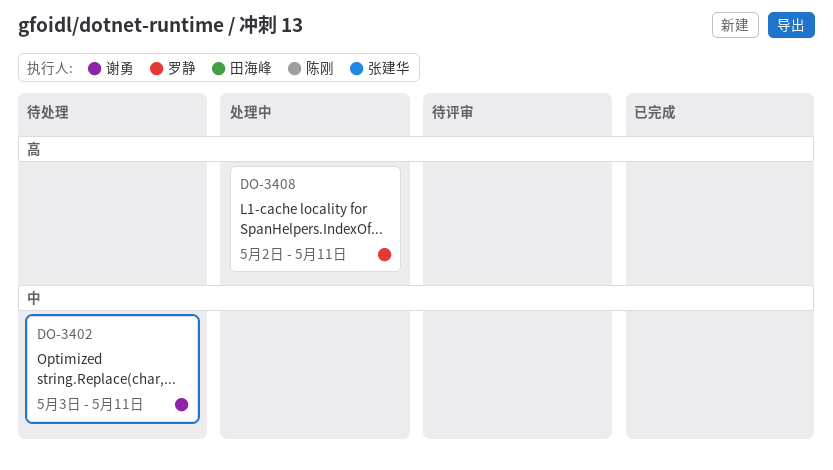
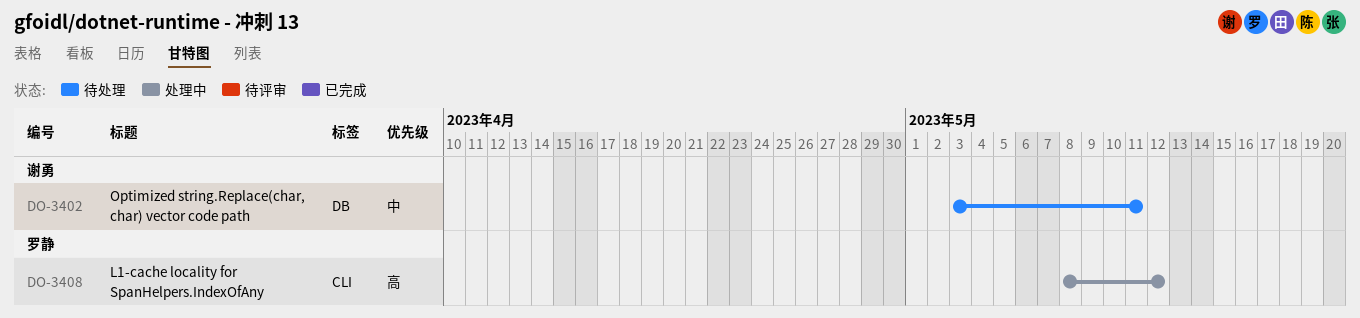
DO-3408, start: May 2 -> May 8
DO-3408, due: May 11 -> May 12

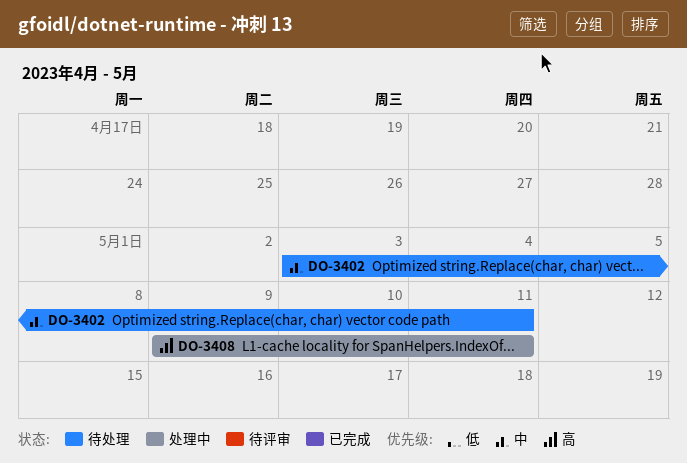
DO-3408, start: May 8 -> May 9
DO-3408, due: May 12 -> May 11

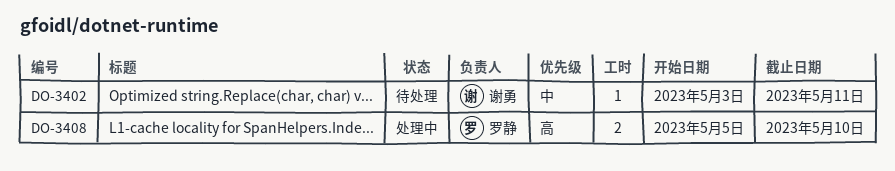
DO-3408, start: May 9 -> May 5
DO-3408, due: May 11 -> May 10

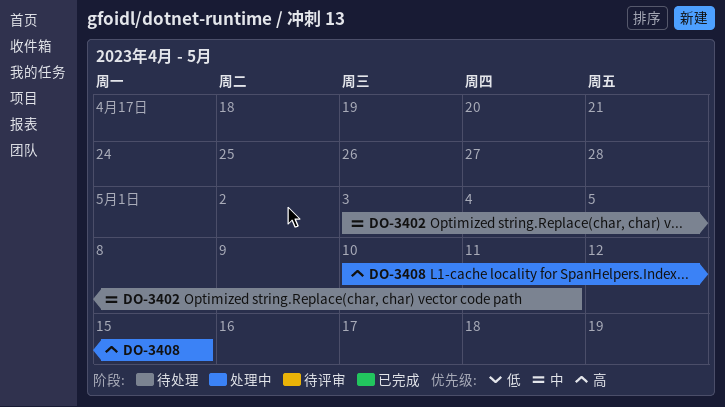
DO-3408, start: May 5 -> May 10
DO-3408, due: May 10 -> May 15

